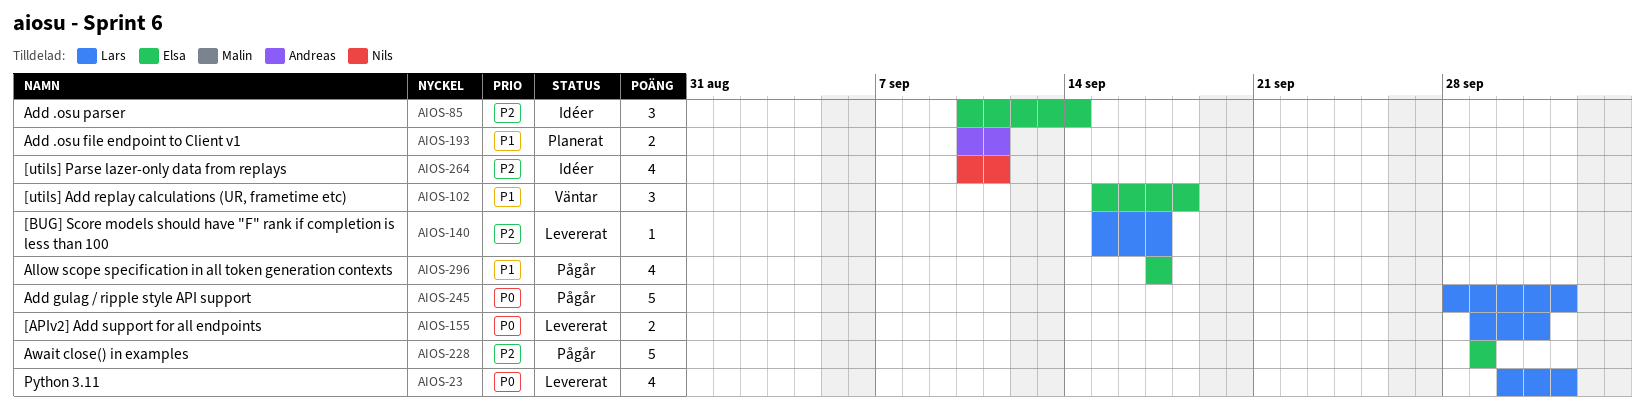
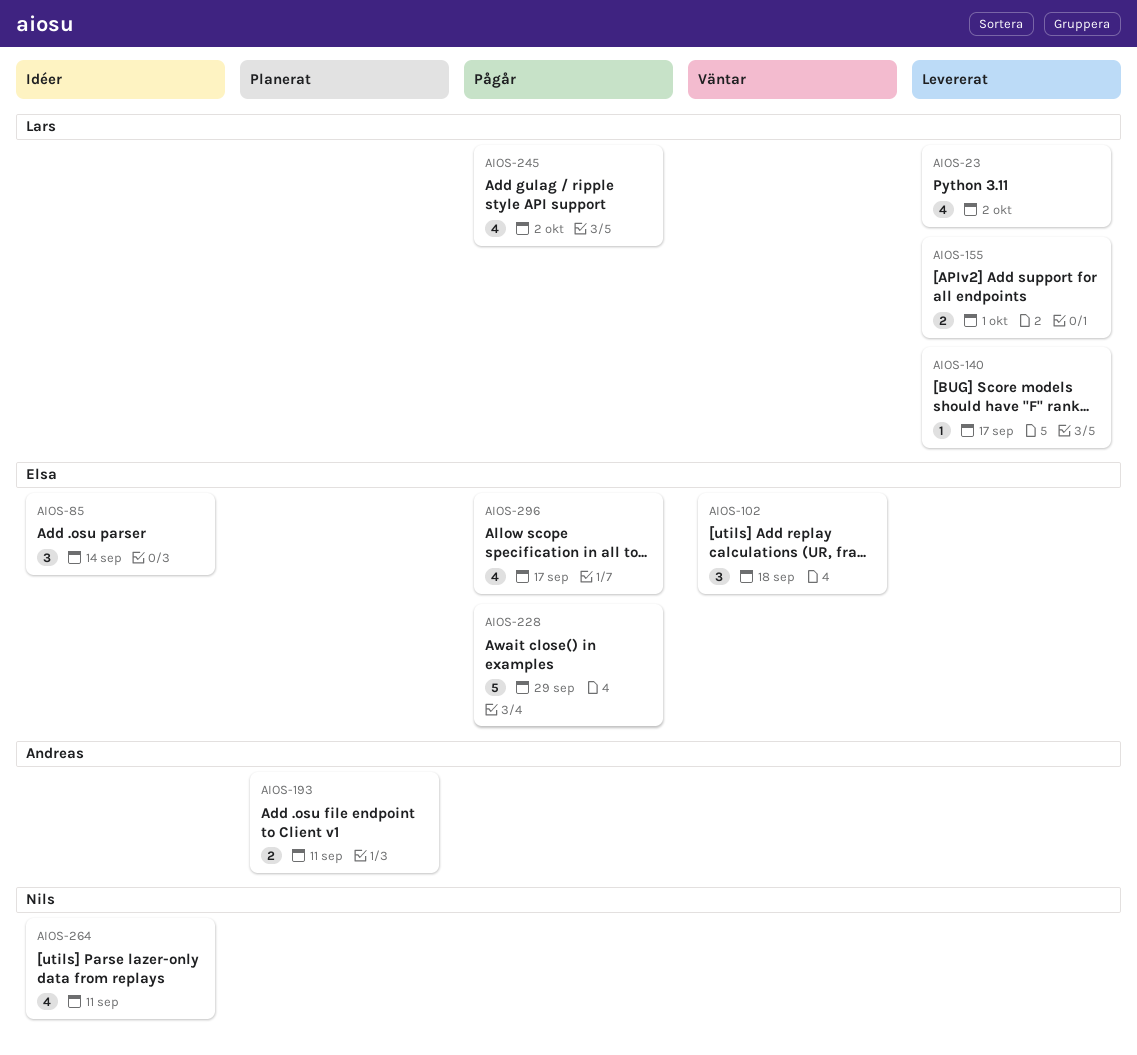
AIOS-245, estimate: 5 -> 4

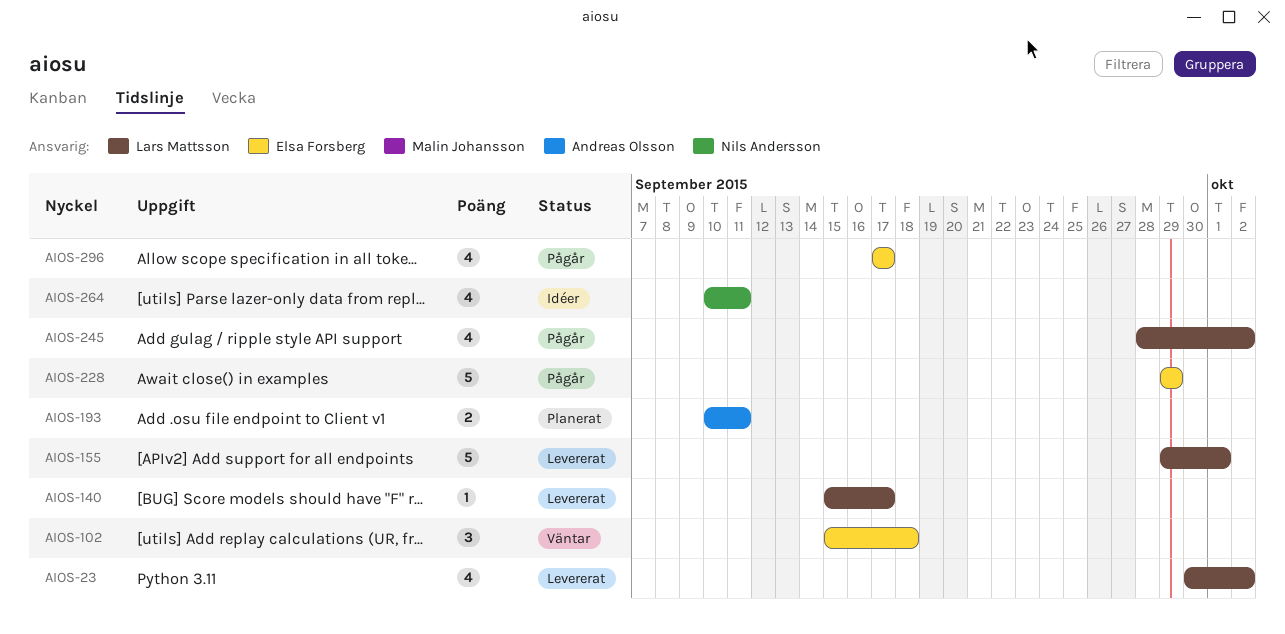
AIOS-85: present -> none
AIOS-155, estimate: 2 -> 5

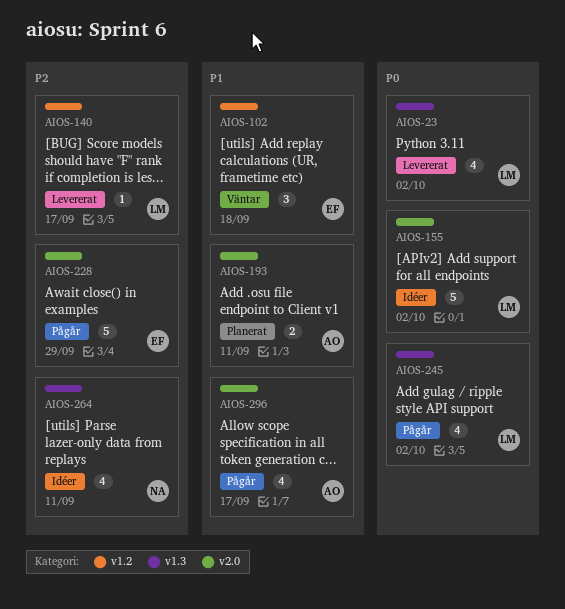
AIOS-155, status: Levererat -> Idéer
AIOS-155, due: Oct 1 -> Oct 2
AIOS-296, owner: Elsa Forsberg -> Andreas Olsson

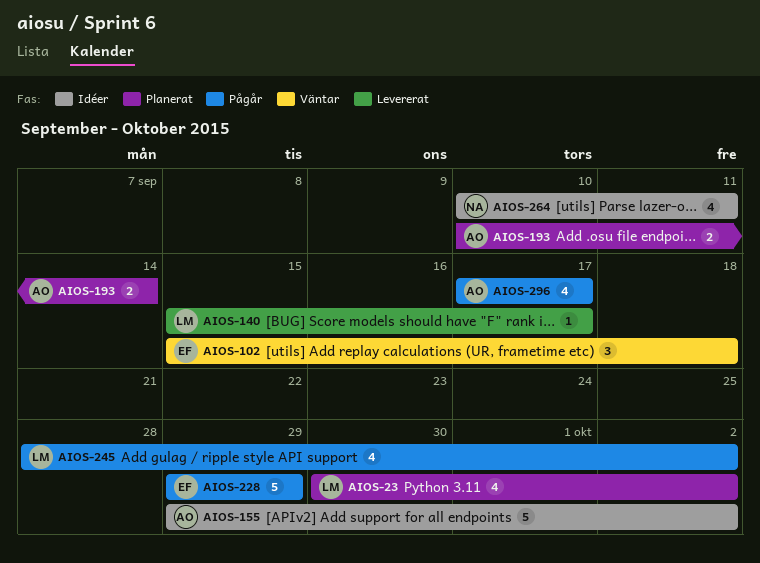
AIOS-23, status: Levererat -> Planerat
AIOS-155, owner: LM -> AO
AIOS-193, due: Sep 11 -> Sep 14

